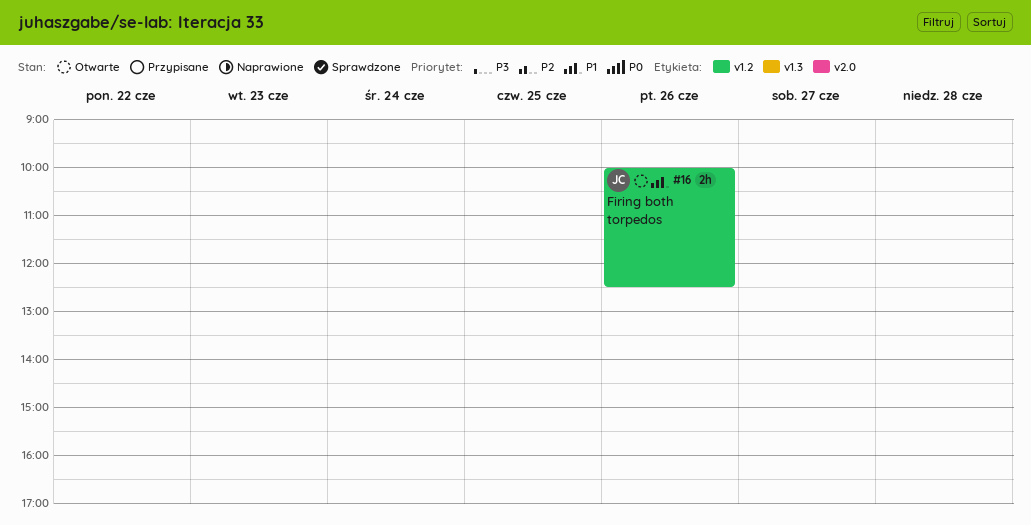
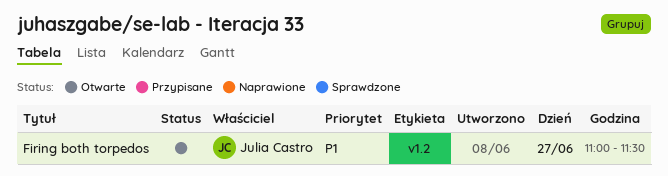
Firing both torpedos, day: Jun 26 -> Jun 27
Firing both torpedos, begins: 10:00 -> 11:00
Firing both torpedos, ends: 12:30 -> 11:30

